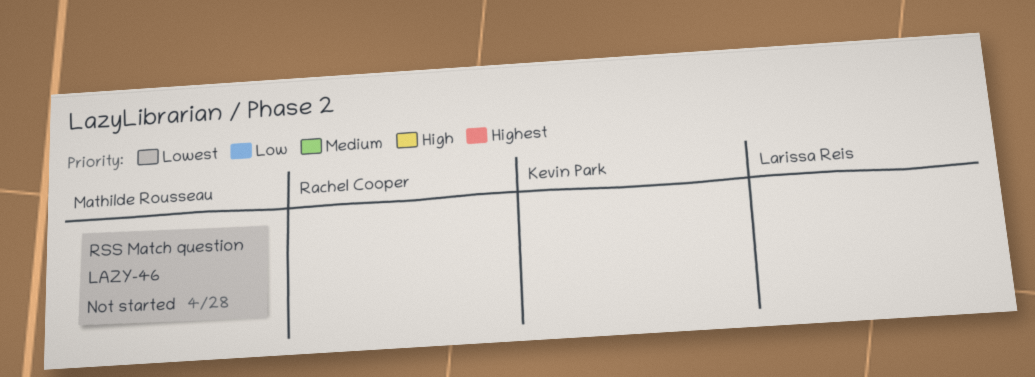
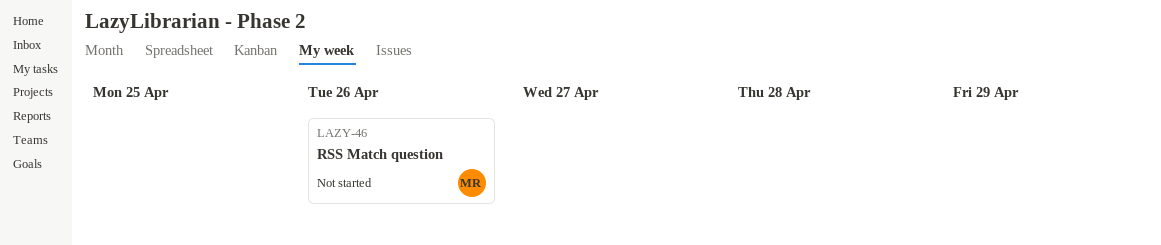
LAZY-46, due: Apr 28 -> Apr 26

